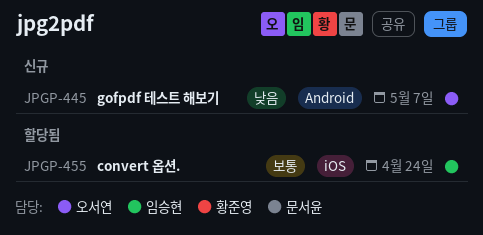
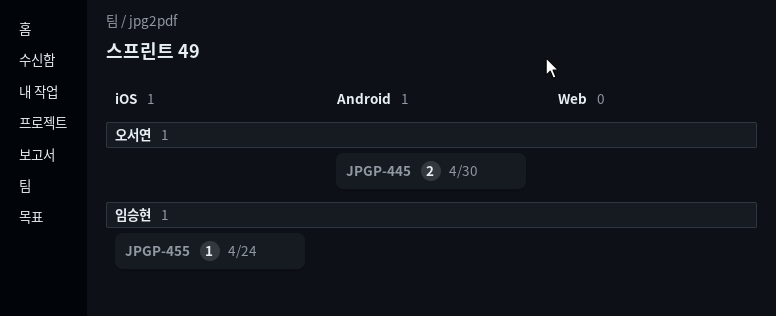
JPGP-445, due: May 7 -> Apr 30

